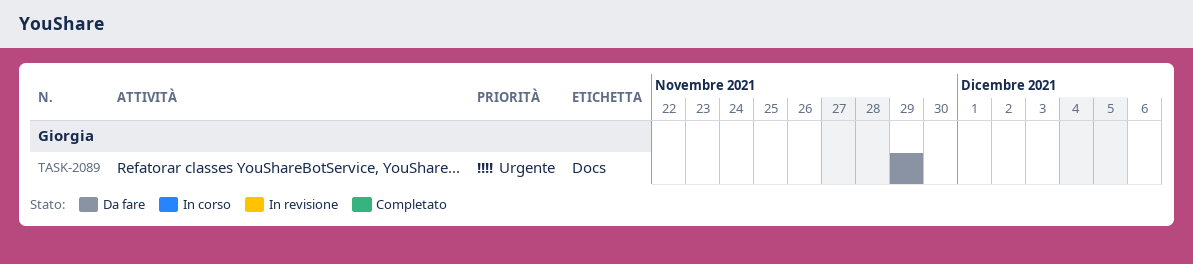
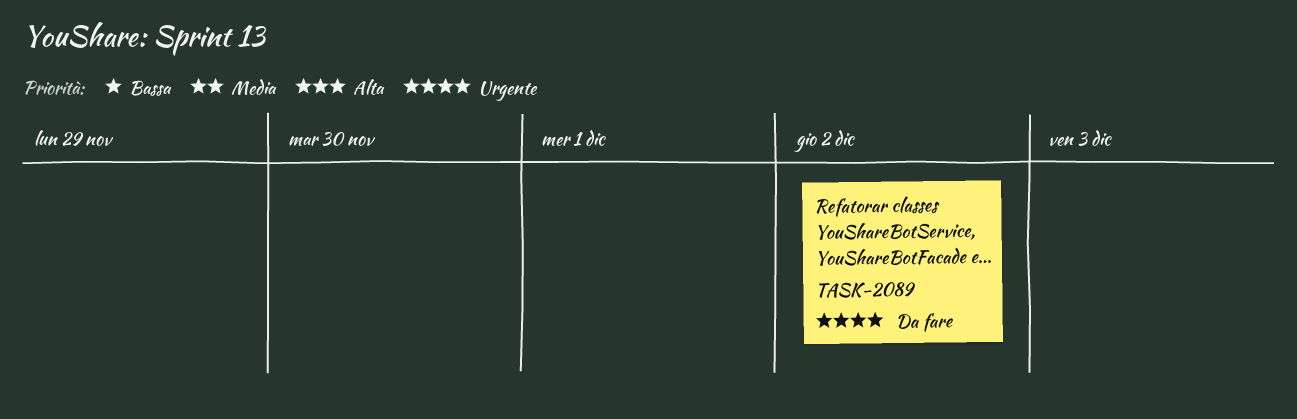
TASK-2089, due: Nov 29 -> Dec 2

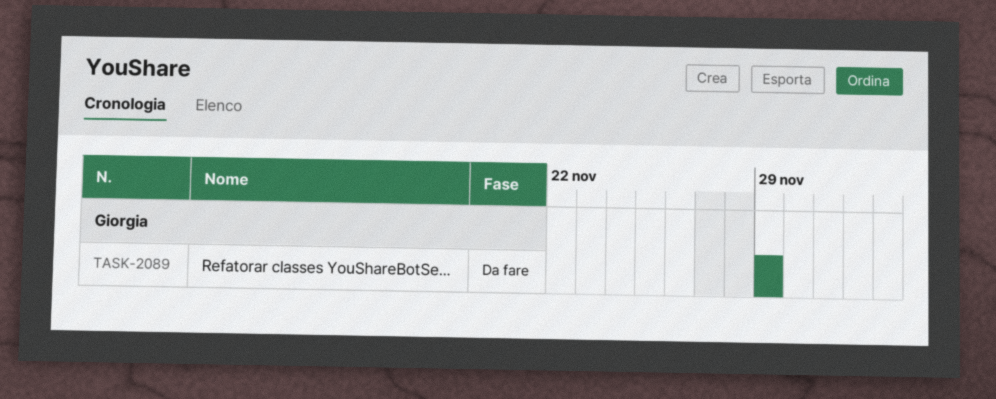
TASK-2089, due: Dec 2 -> Nov 29

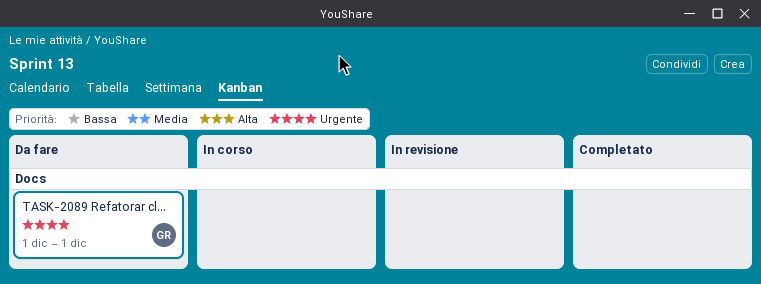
TASK-2089, start: Nov 29 -> Dec 1
TASK-2089, due: Nov 29 -> Dec 1

